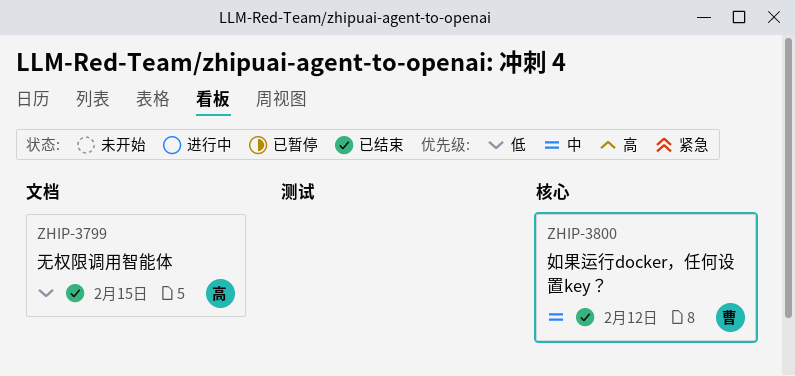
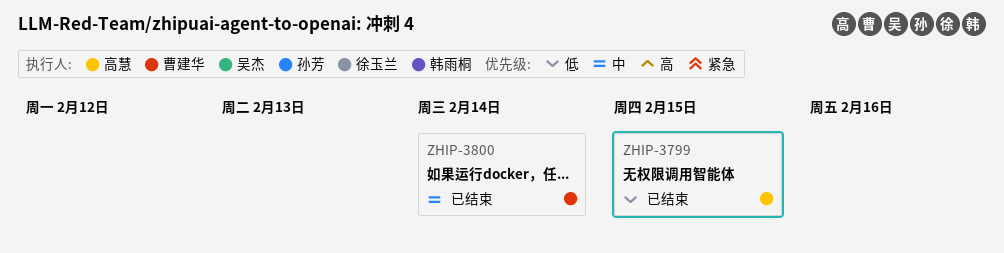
ZHIP-3800, due: Feb 12 -> Feb 14

